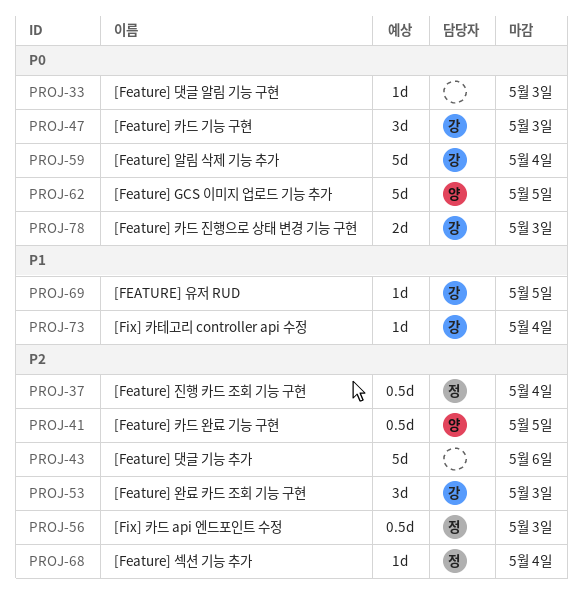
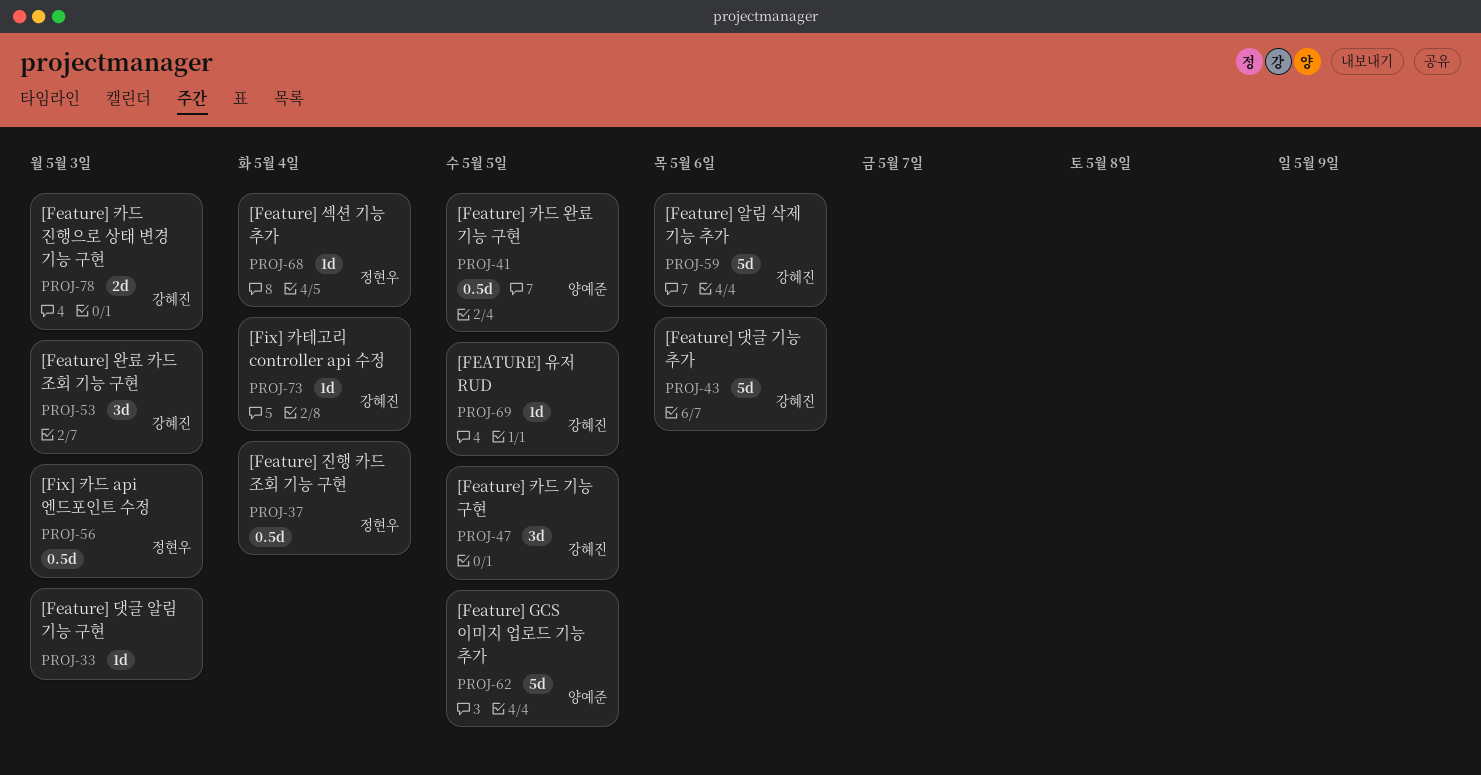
PROJ-43, owner: none -> 강혜진
PROJ-47, due: May 3 -> May 5
PROJ-59, due: May 4 -> May 6

